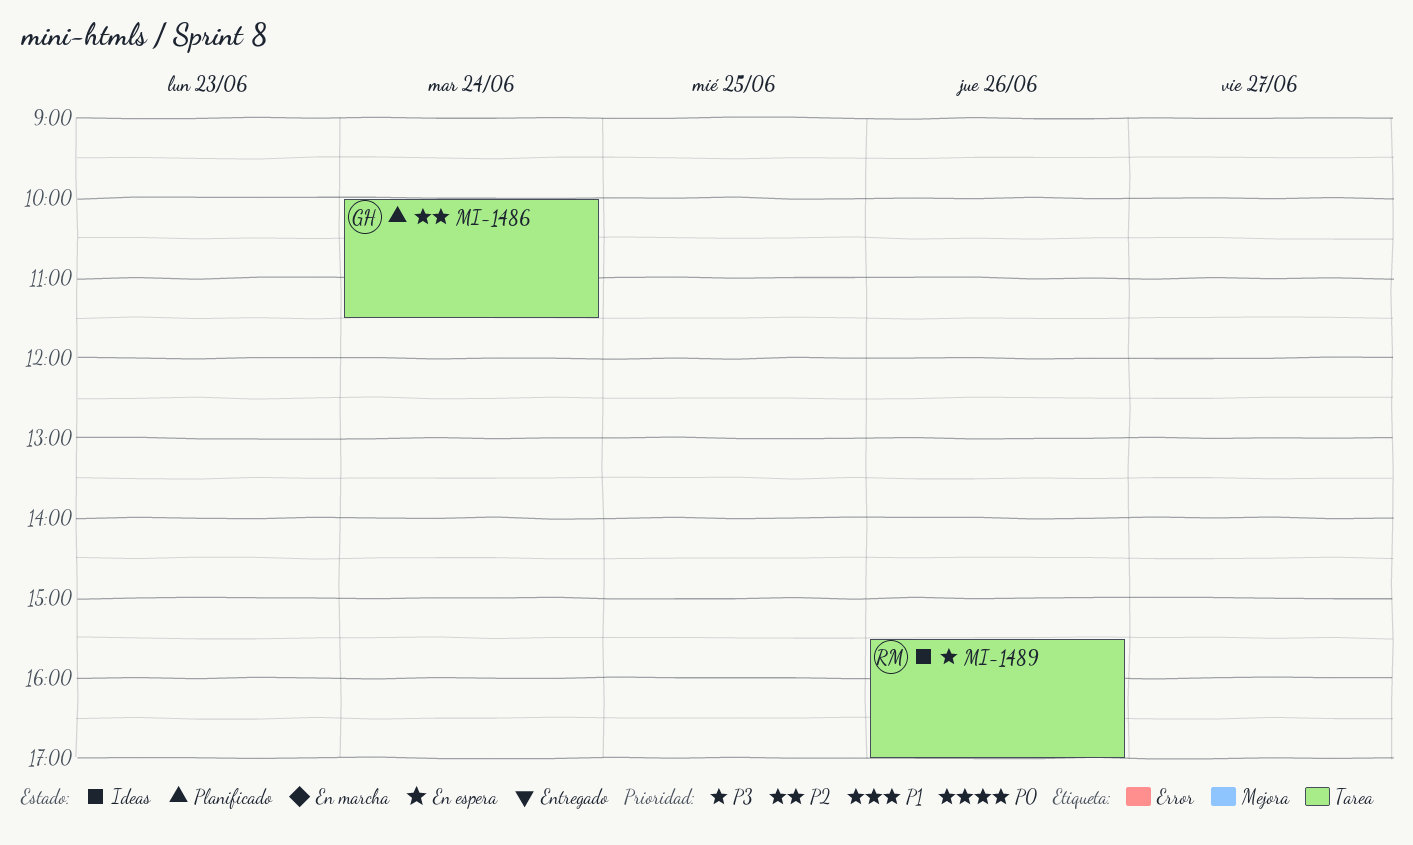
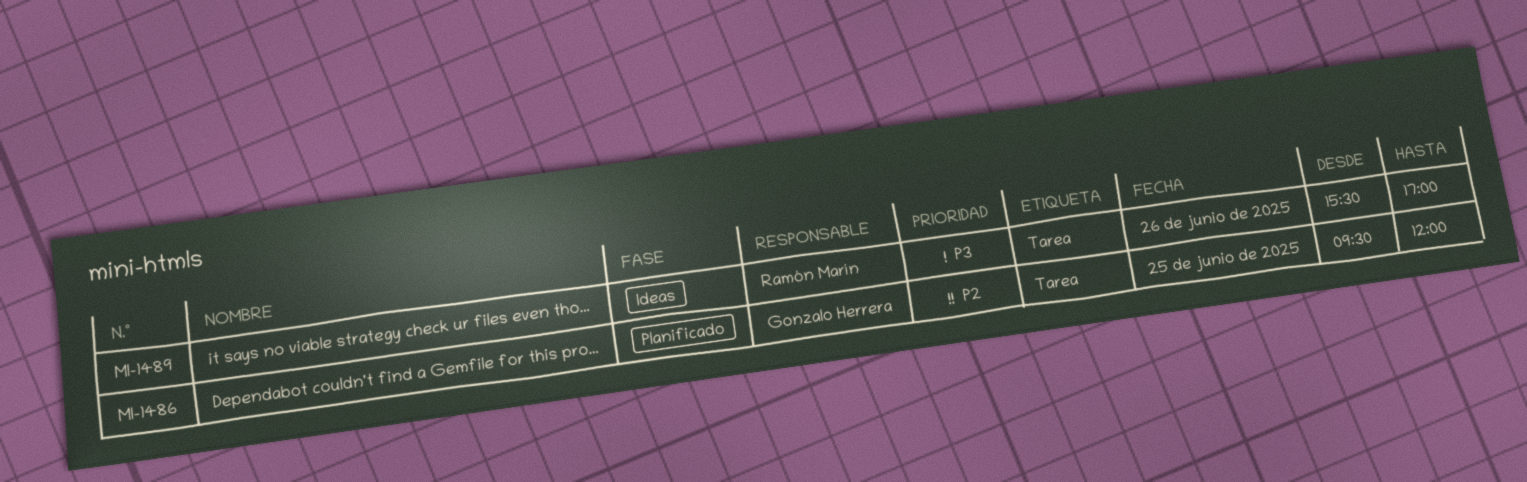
MI-1486, day: Jun 24 -> Jun 25
MI-1486, begins: 10:00 -> 09:30
MI-1486, ends: 11:30 -> 12:00

